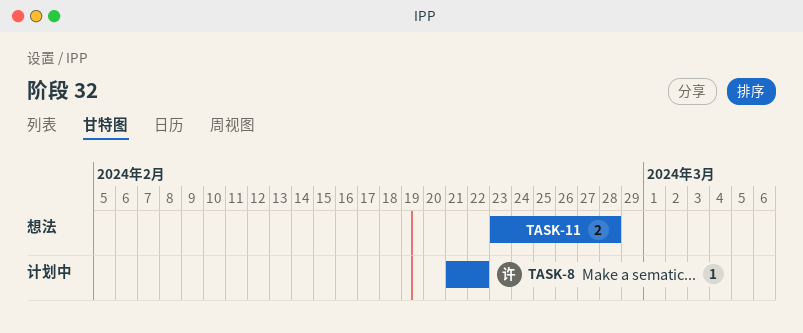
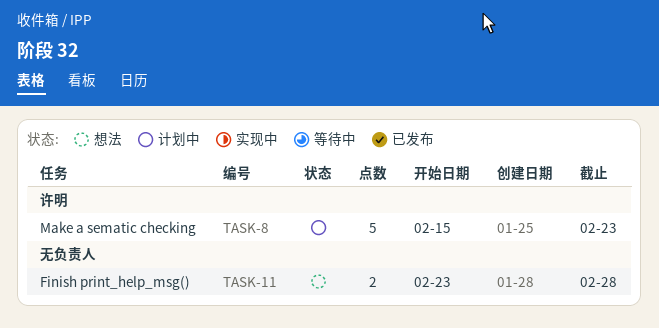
TASK-8, estimate: 1 -> 5
TASK-8, start: Feb 21 -> Feb 15
TASK-8, due: Feb 22 -> Feb 23

